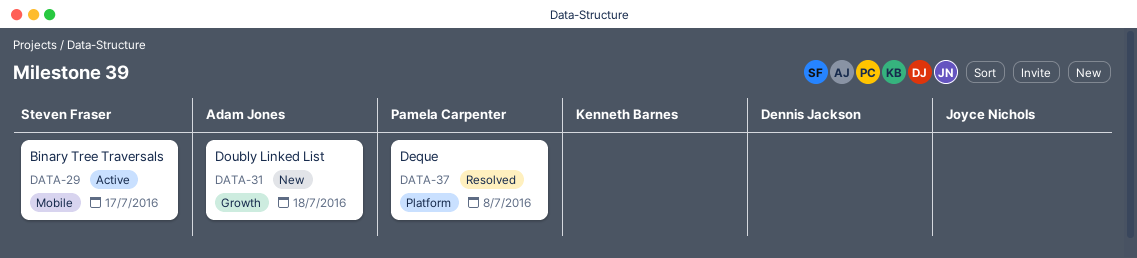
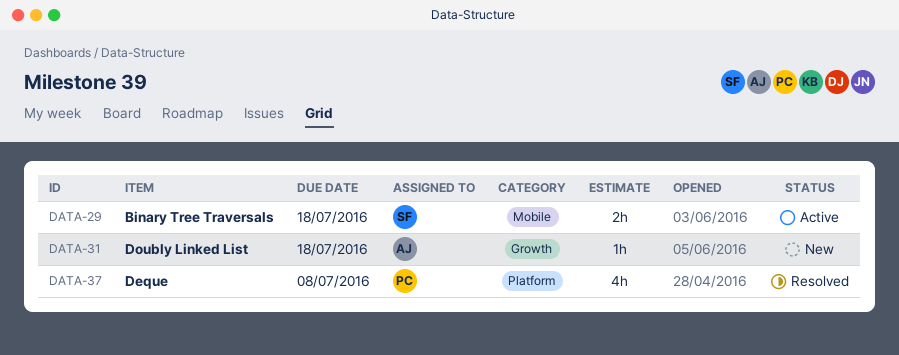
DATA-29, due: Jul 17 -> Jul 18

